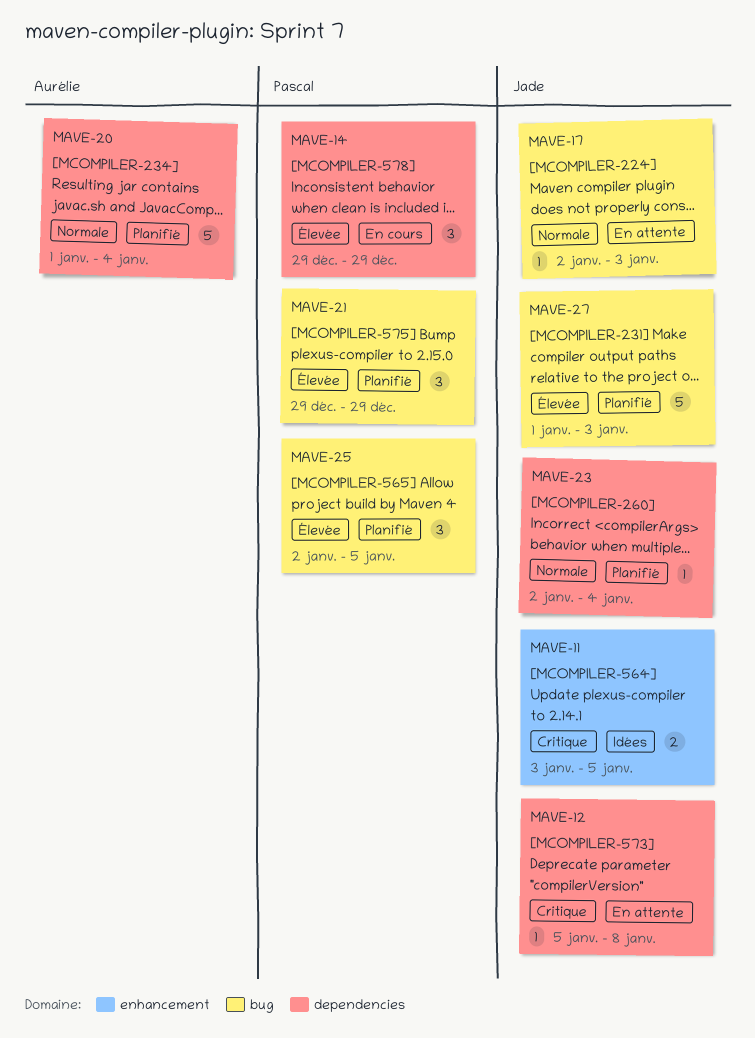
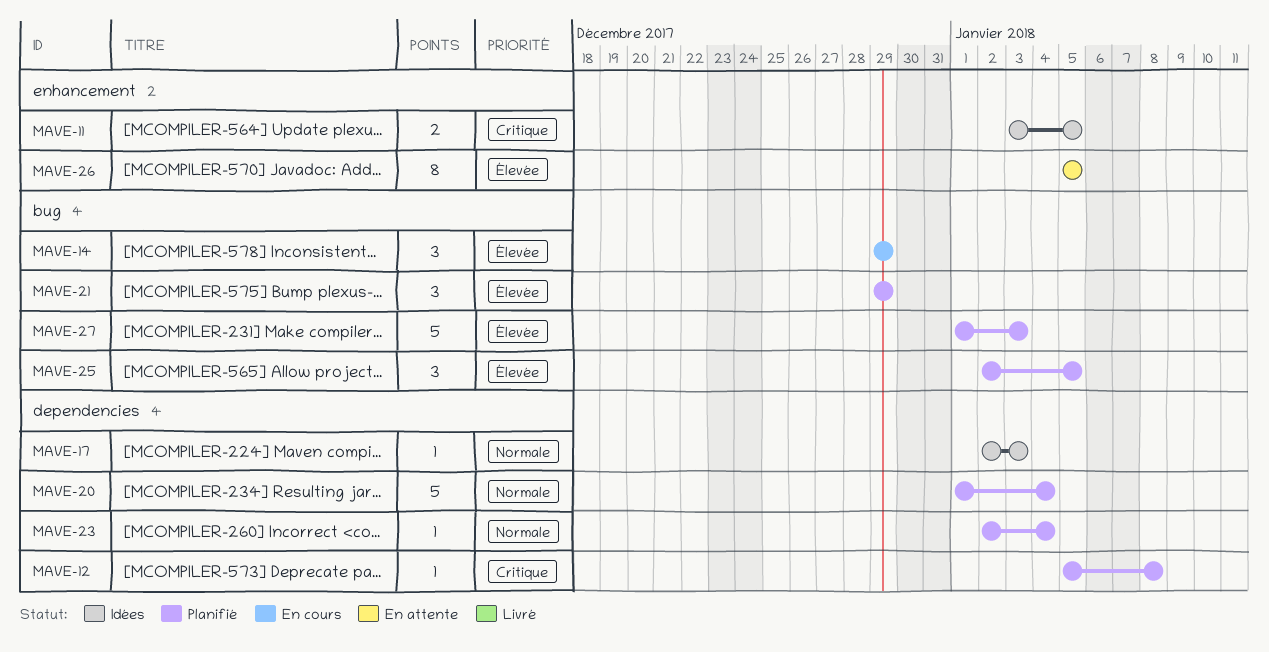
MAVE-12, status: En attente -> Planifié
MAVE-14, label: dependencies -> bug
MAVE-17, status: En attente -> Idées
MAVE-17, label: bug -> dependencies
MAVE-26: none -> present

